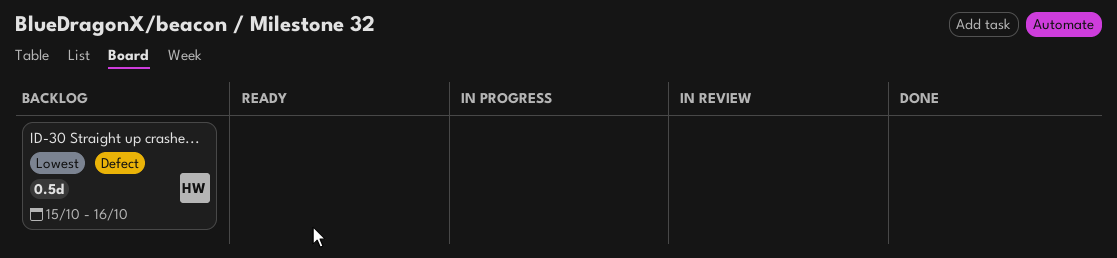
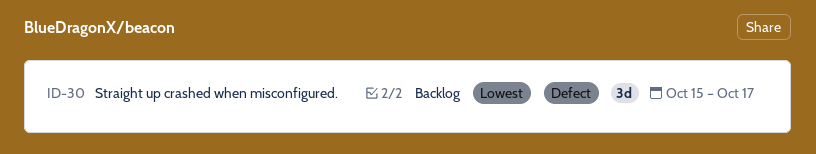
ID-30, estimate: 0.5d -> 3d
ID-30, due: Oct 16 -> Oct 17

